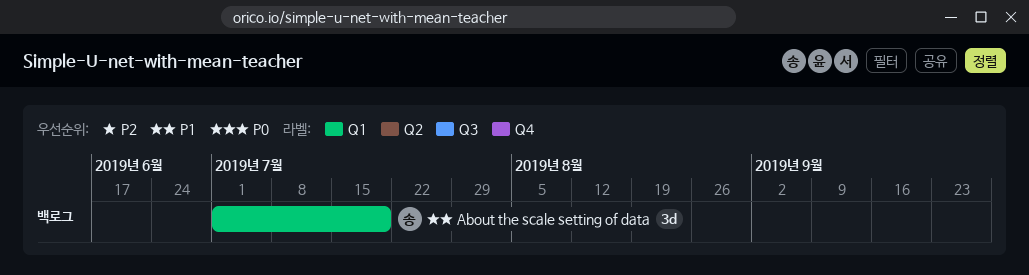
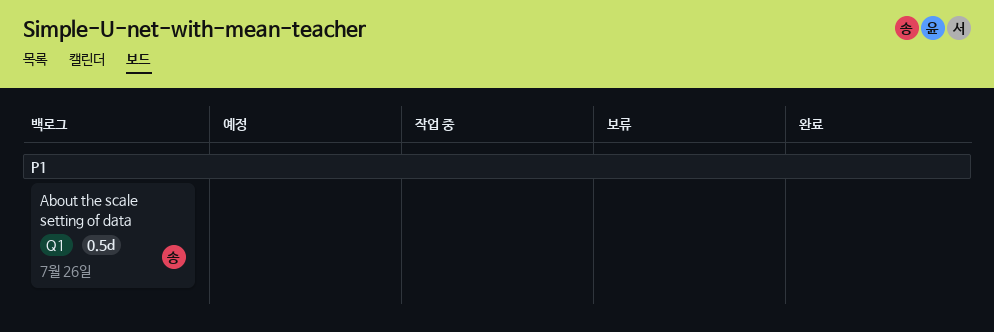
About the scale setting of data, estimate: 3d -> 0.5d
About the scale setting of data, due: Jul 19 -> Jul 26

